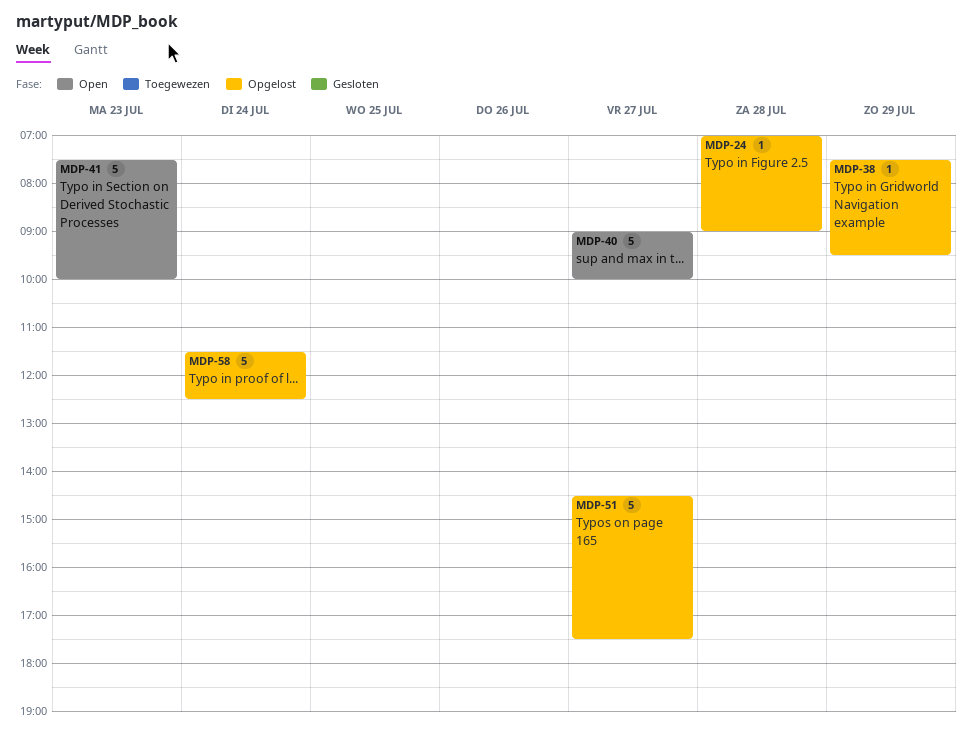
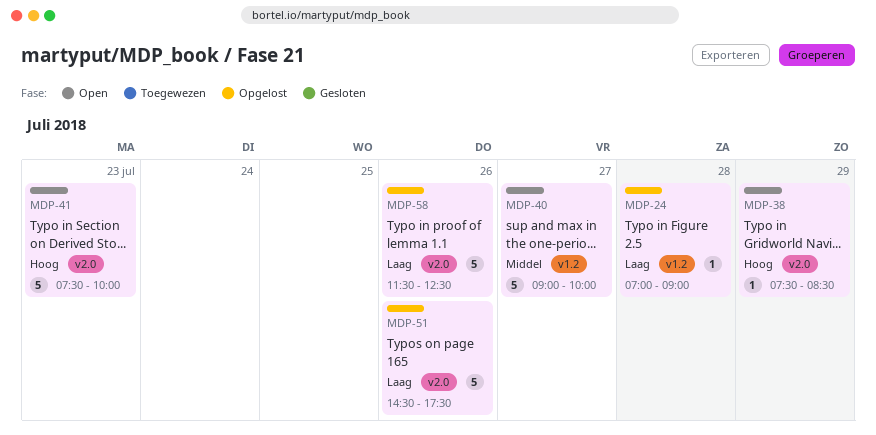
MDP-38, status: Opgelost -> Open
MDP-38, ends: 09:30 -> 08:30
MDP-51, day: Jul 27 -> Jul 26
MDP-58, day: Jul 24 -> Jul 26

